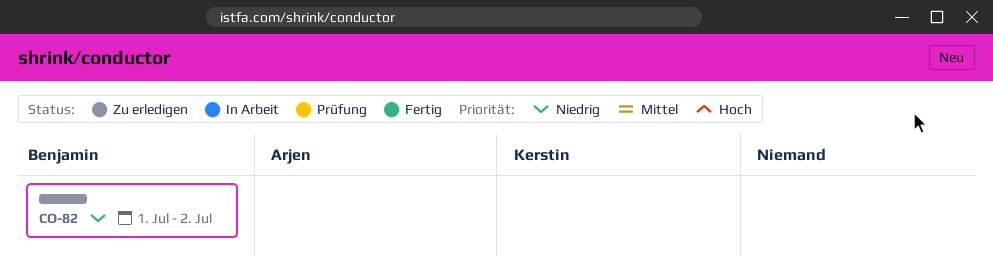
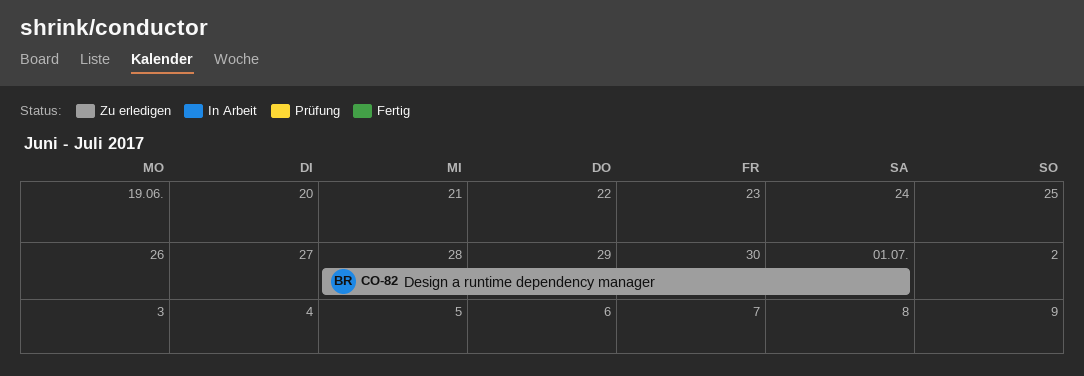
CO-82, start: Jul 1 -> Jun 28
CO-82, due: Jul 2 -> Jul 1

